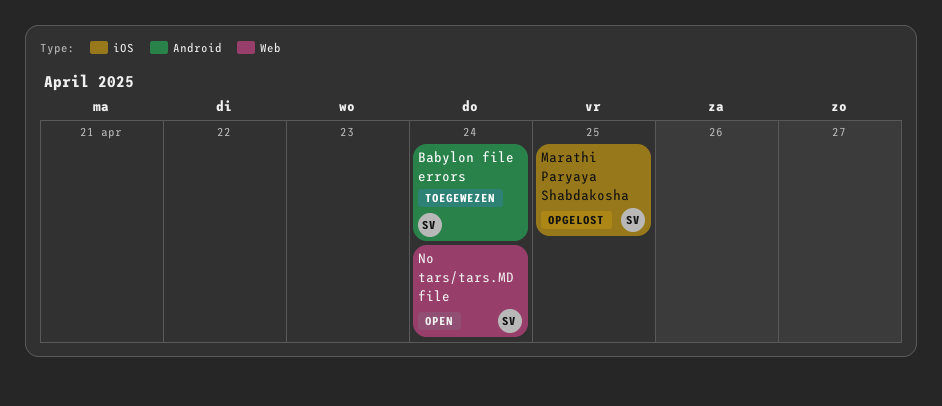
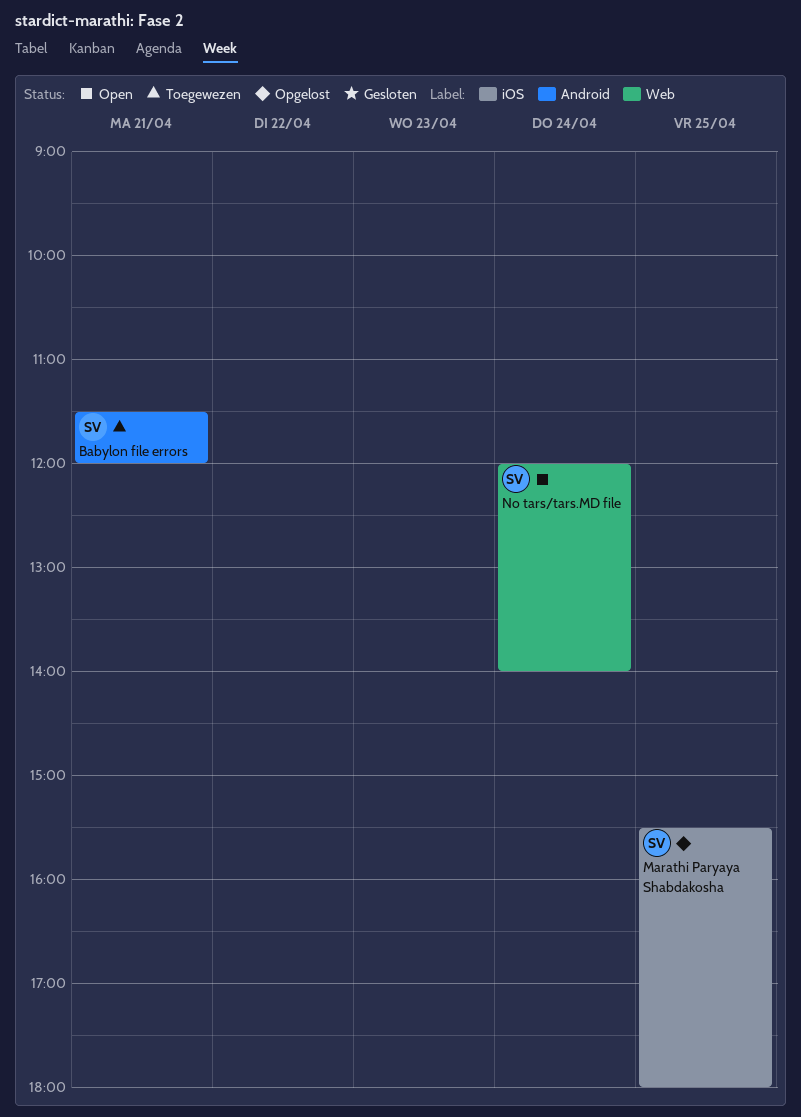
Babylon file errors, day: Apr 24 -> Apr 21

